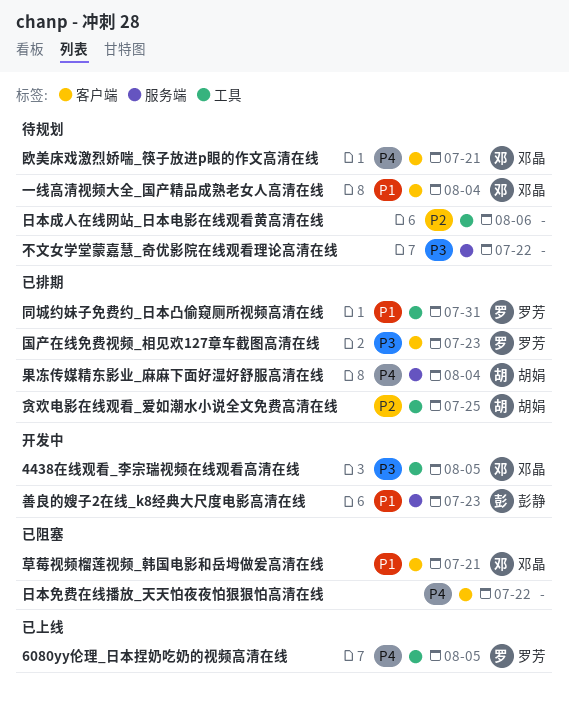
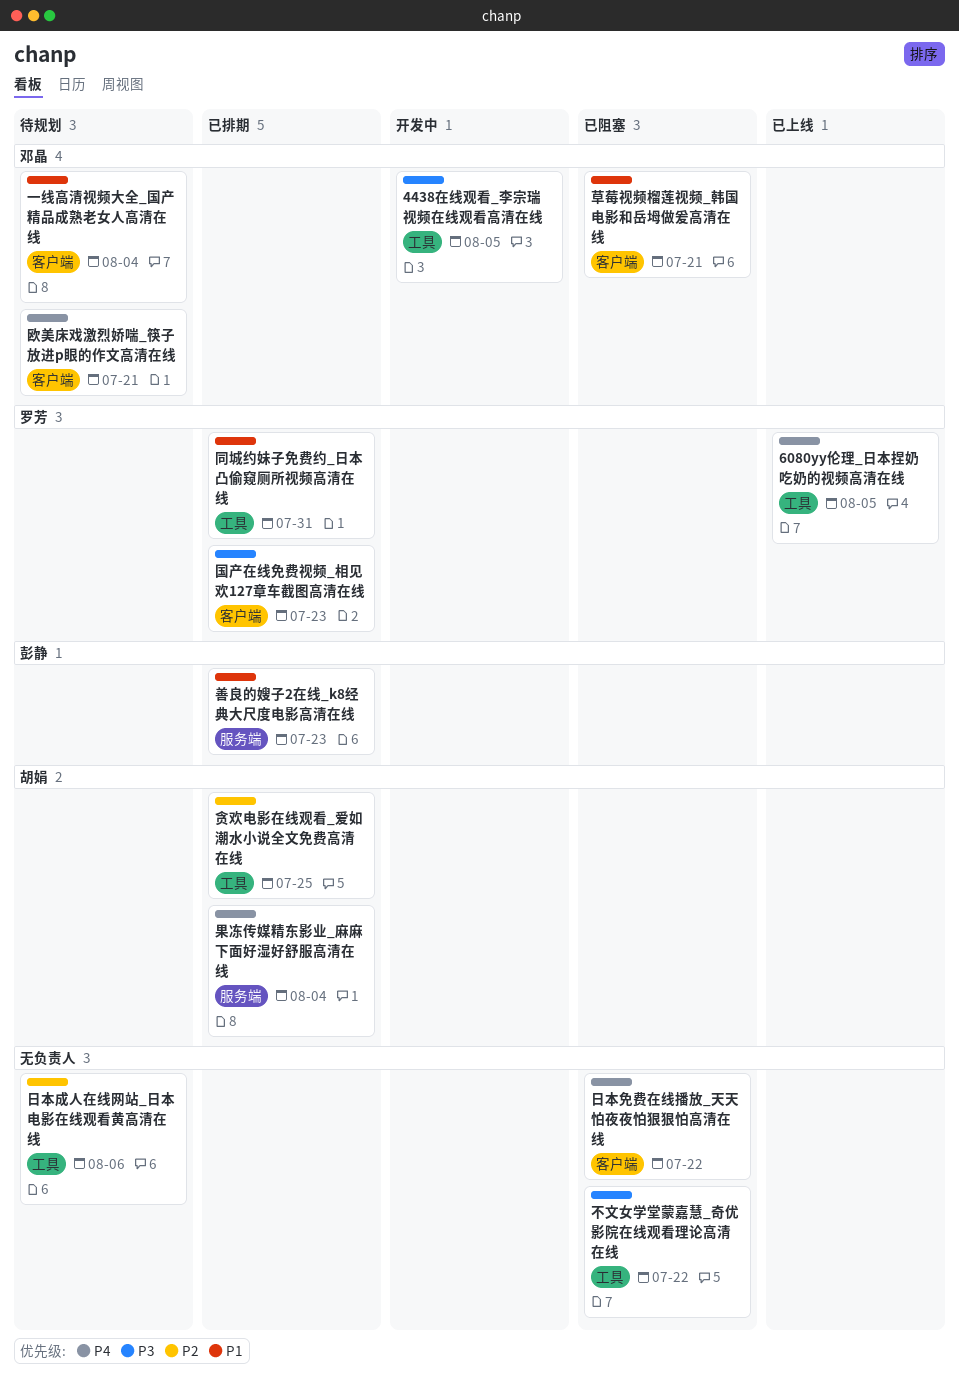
不文女学堂蒙嘉慧_奇优影院在线观看理论高清在线, status: 待规划 -> 已阻塞
不文女学堂蒙嘉慧_奇优影院在线观看理论高清在线, label: 服务端 -> 工具
善良的嫂子2在线_k8经典大尺度电影高清在线, status: 开发中 -> 已排期

